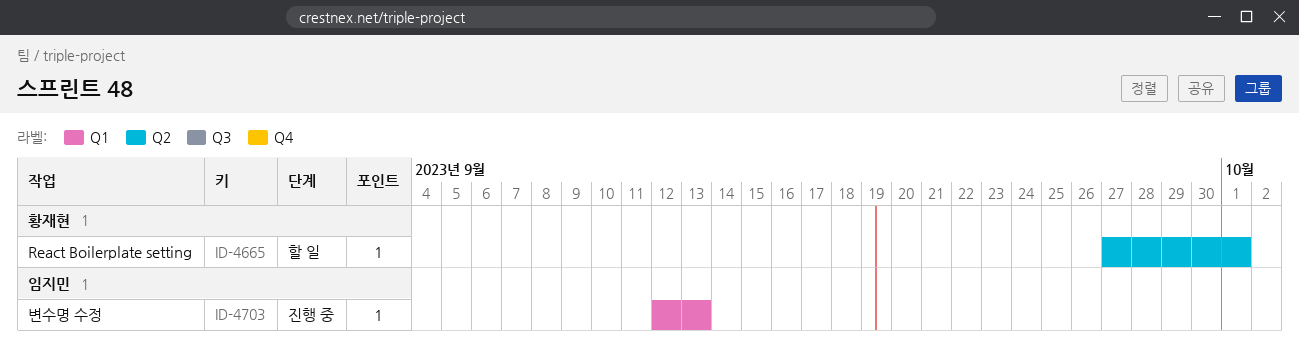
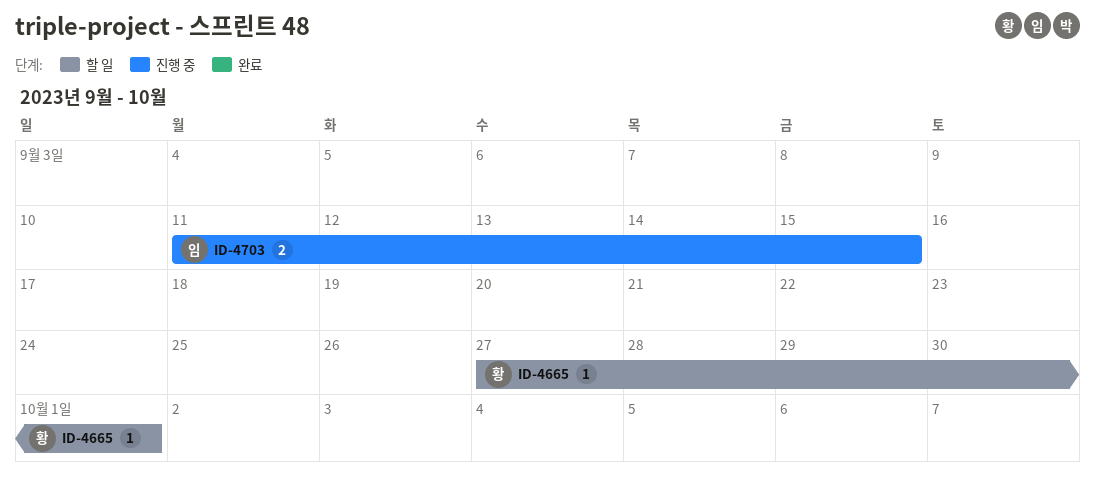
ID-4703, estimate: 1 -> 2
ID-4703, start: Sep 12 -> Sep 11
ID-4703, due: Sep 13 -> Sep 15

